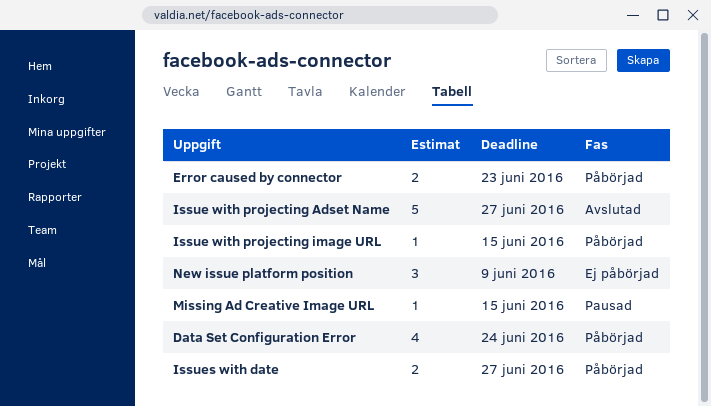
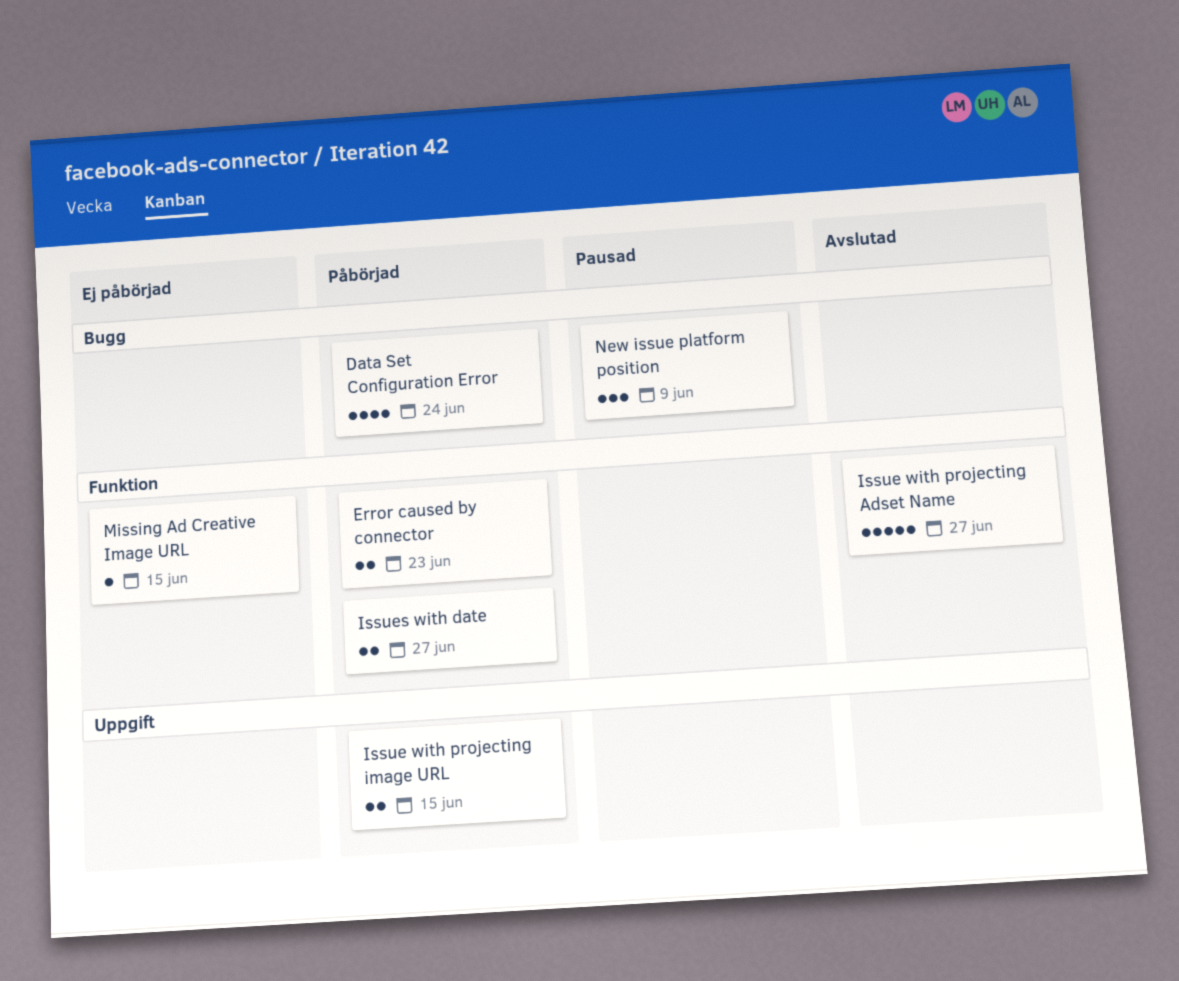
Issue with projecting image URL, estimate: 1 -> 2
Missing Ad Creative Image URL, status: Pausad -> Ej påbörjad
New issue platform position, status: Ej påbörjad -> Pausad

